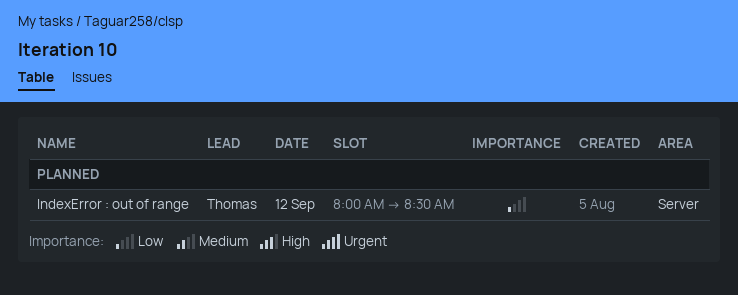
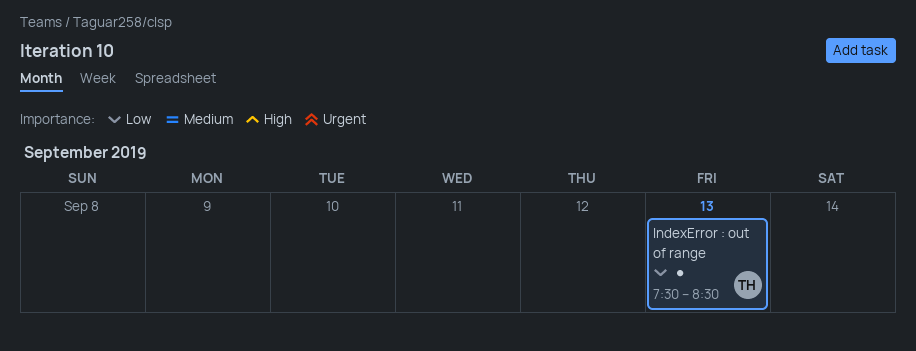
IndexError : out of range, day: Sep 12 -> Sep 13
IndexError : out of range, begins: 08:00 -> 07:30

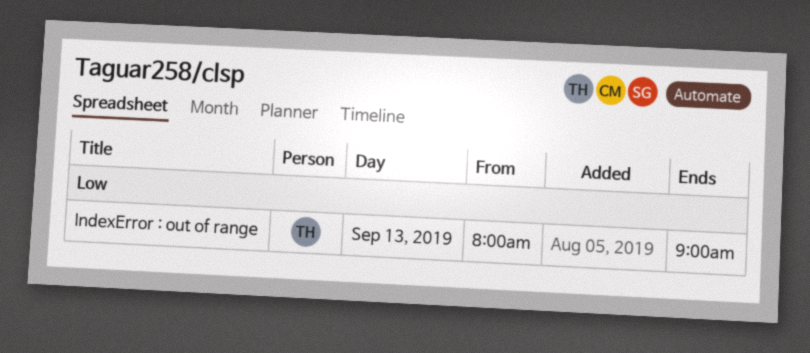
IndexError : out of range, begins: 07:30 -> 08:00
IndexError : out of range, ends: 08:30 -> 09:00

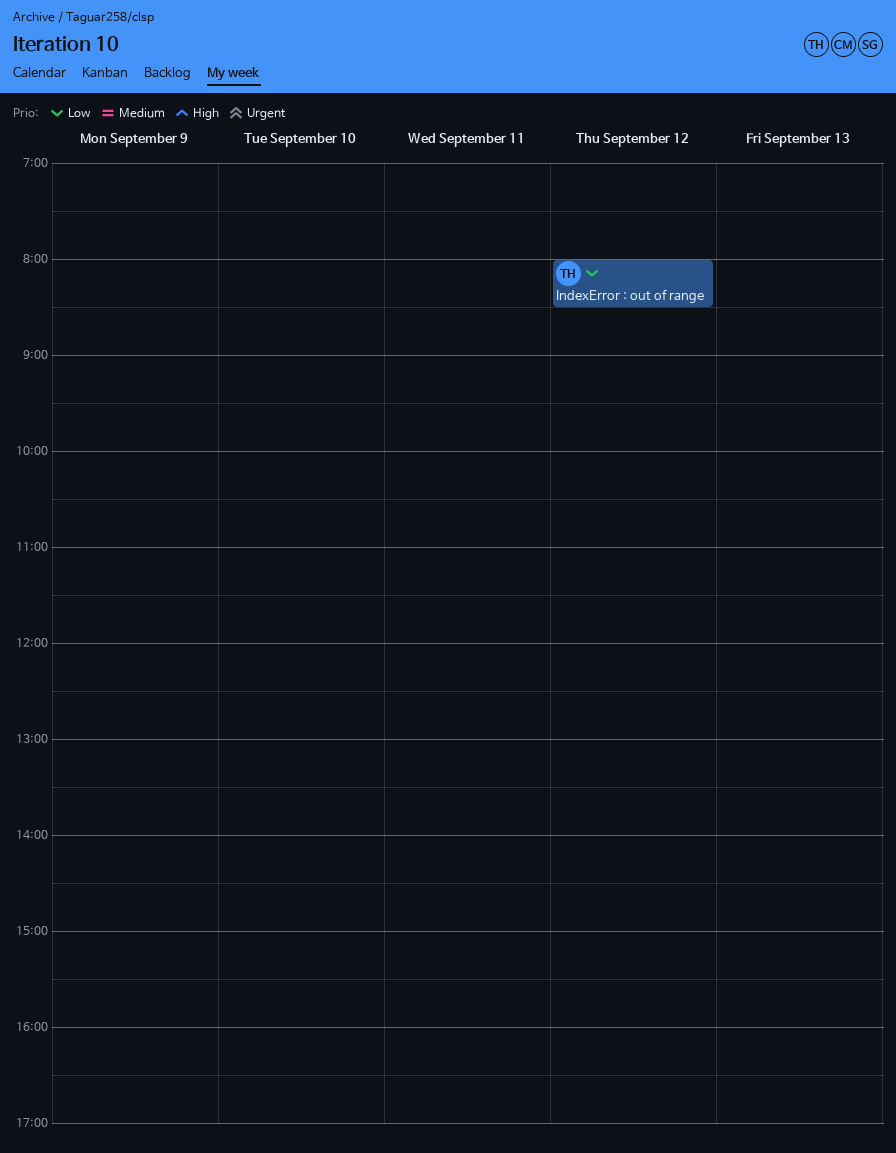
IndexError : out of range, day: Sep 13 -> Sep 12
IndexError : out of range, ends: 09:00 -> 08:30

